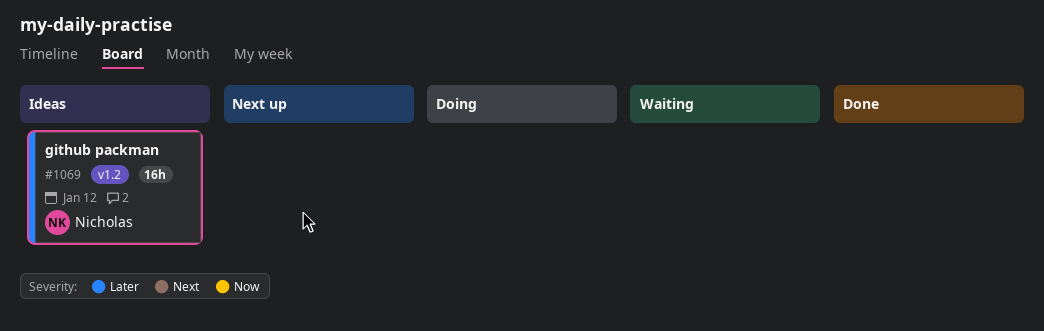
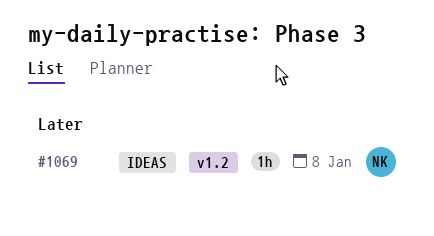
#1069, estimate: 16h -> 1h
#1069, due: Jan 12 -> Jan 8

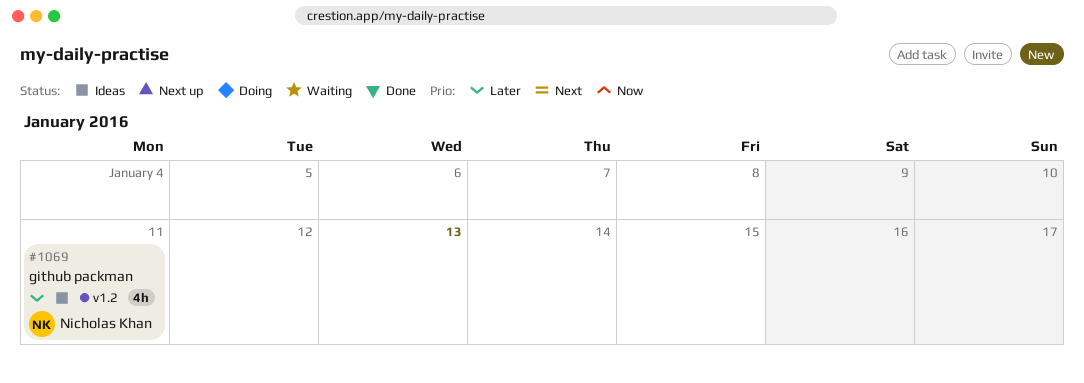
#1069, estimate: 1h -> 4h
#1069, due: Jan 8 -> Jan 11

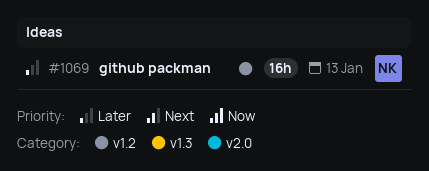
#1069, estimate: 4h -> 16h
#1069, due: Jan 11 -> Jan 13

